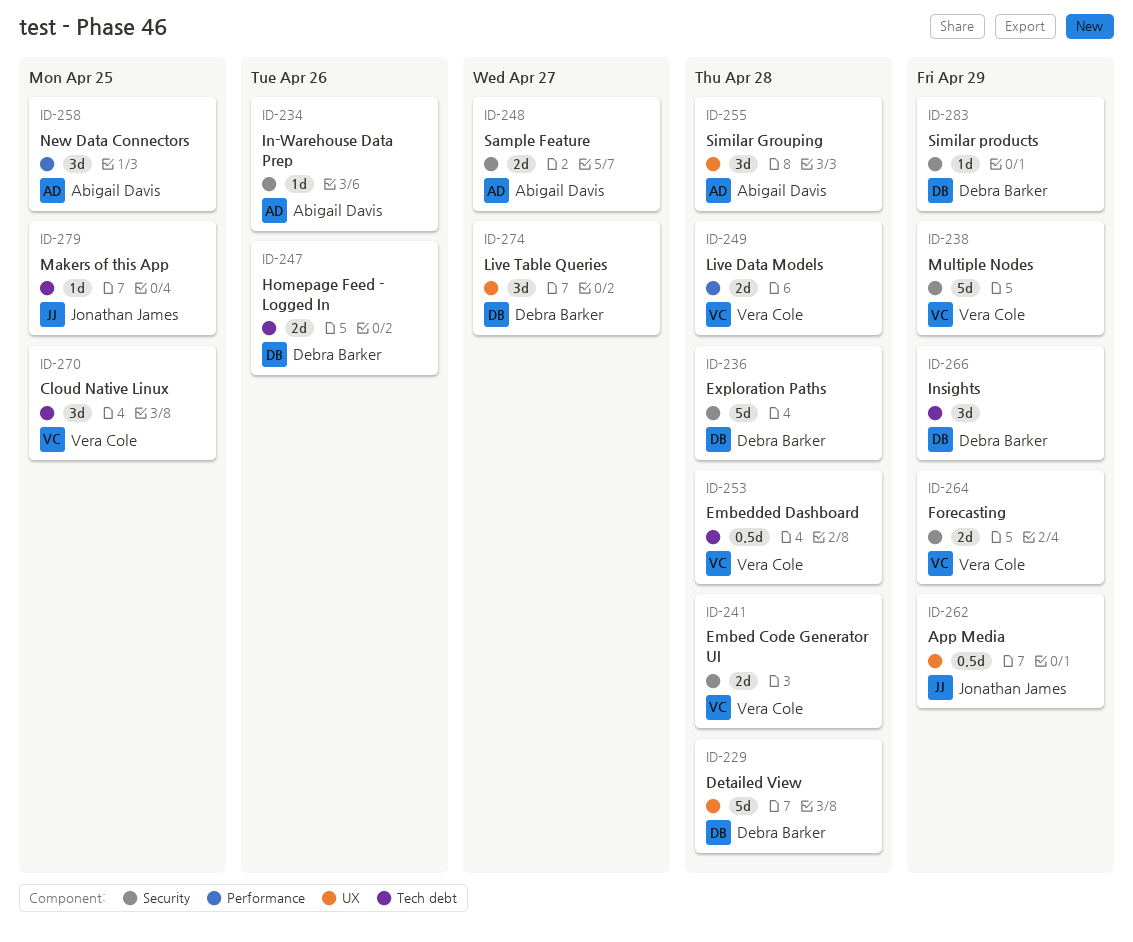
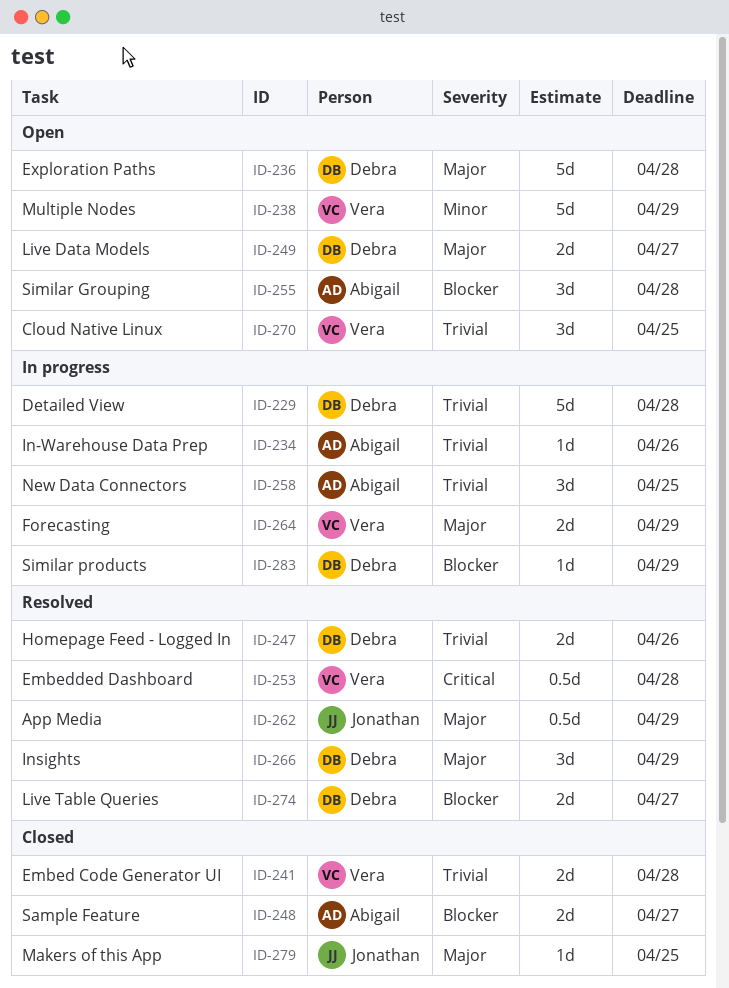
ID-249, owner: Vera Cole -> Debra Barker
ID-249, due: Apr 28 -> Apr 27
ID-274, estimate: 3d -> 2d

